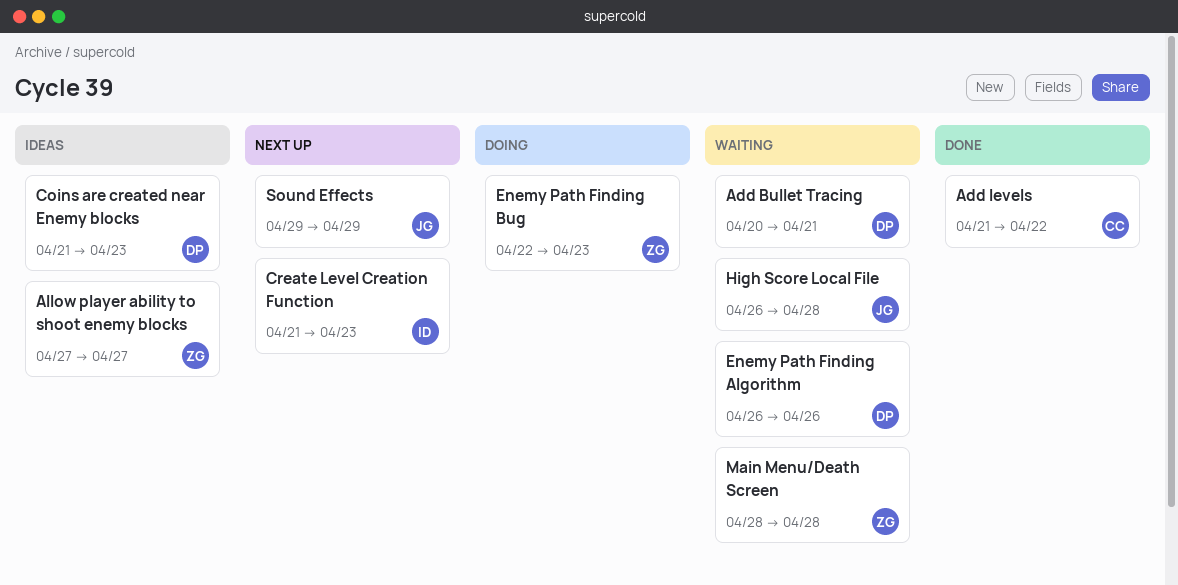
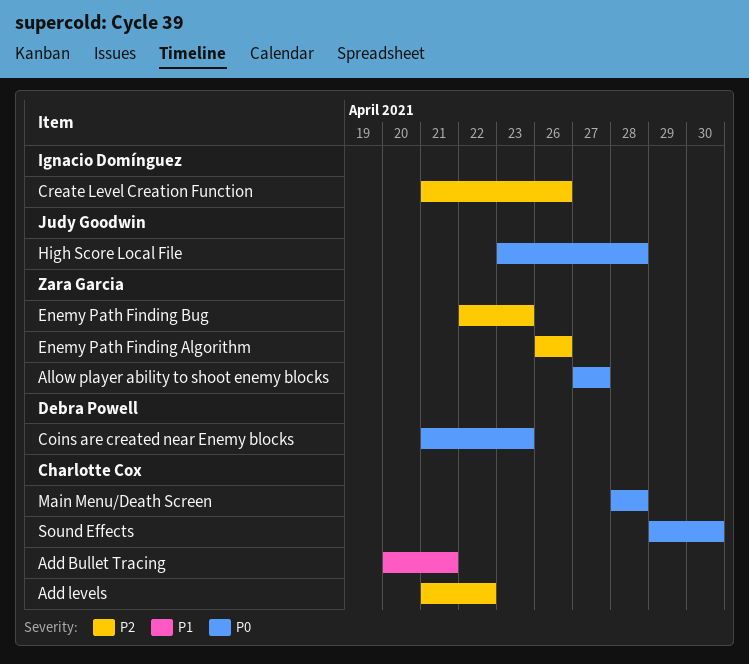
Add Bullet Tracing, owner: Debra Powell -> Charlotte Cox
Create Level Creation Function, due: Apr 23 -> Apr 26
Enemy Path Finding Algorithm, owner: Debra Powell -> Zara Garcia
High Score Local File, start: Apr 26 -> Apr 23
Main Menu/Death Screen, owner: Zara Garcia -> Charlotte Cox
Sound Effects, owner: Judy Goodwin -> Charlotte Cox
Sound Effects, due: Apr 29 -> Apr 30

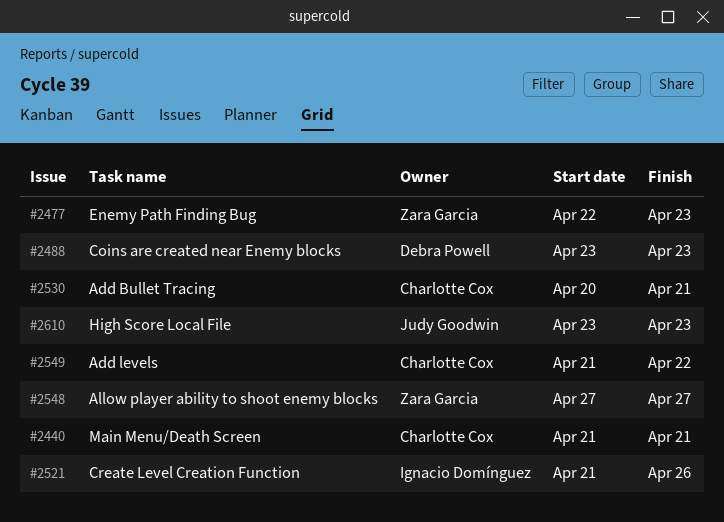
Coins are created near Enemy blocks, start: Apr 21 -> Apr 23
Enemy Path Finding Algorithm: present -> none
High Score Local File, due: Apr 28 -> Apr 23
Main Menu/Death Screen, start: Apr 28 -> Apr 21
Main Menu/Death Screen, due: Apr 28 -> Apr 21
Sound Effects: present -> none

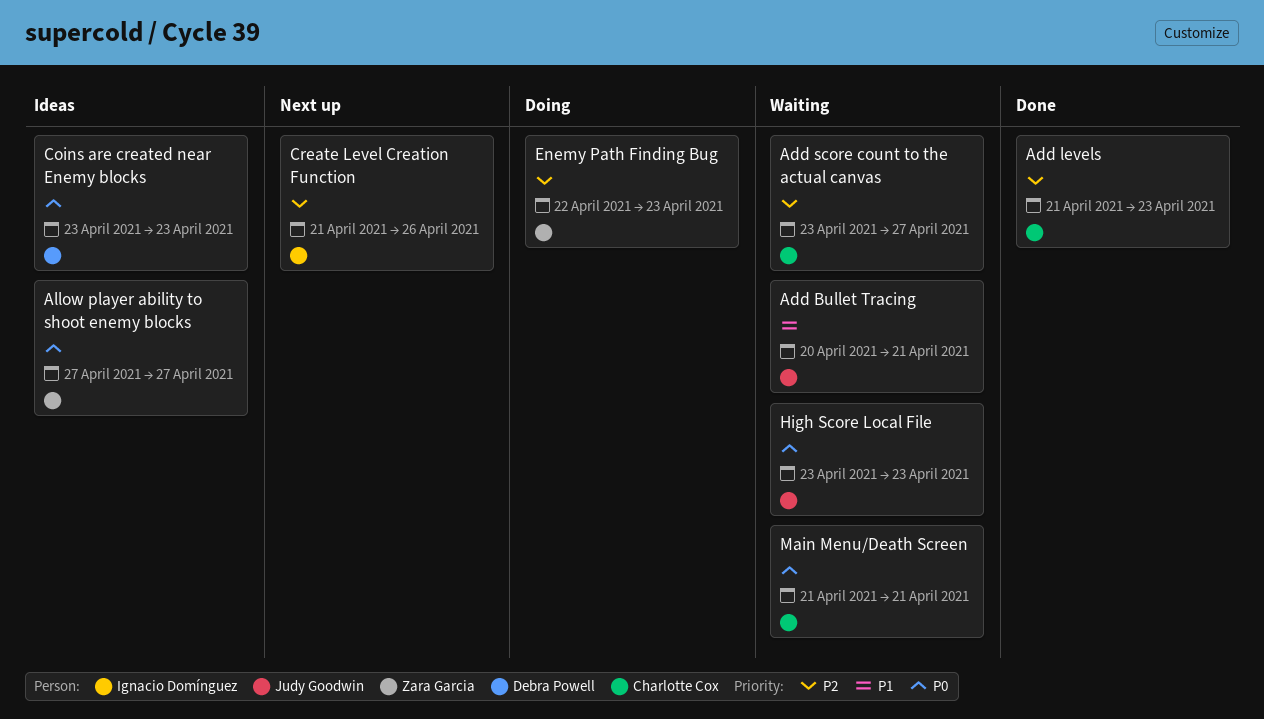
Add Bullet Tracing, owner: Charlotte Cox -> Judy Goodwin
Add levels, due: Apr 22 -> Apr 23
Add score count to the actual canvas: none -> present

